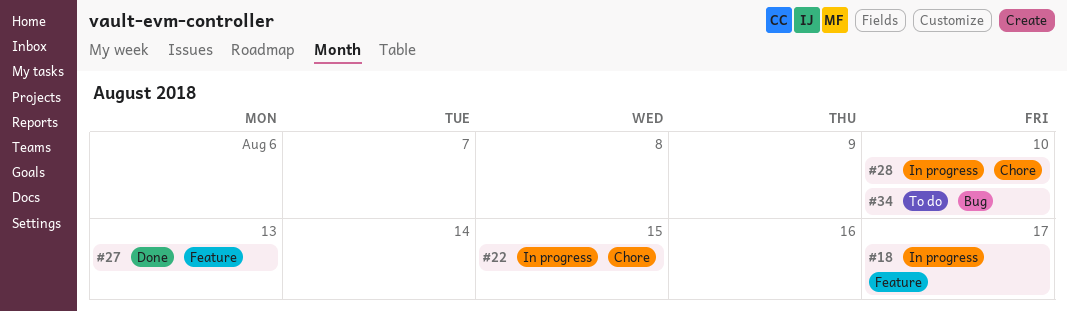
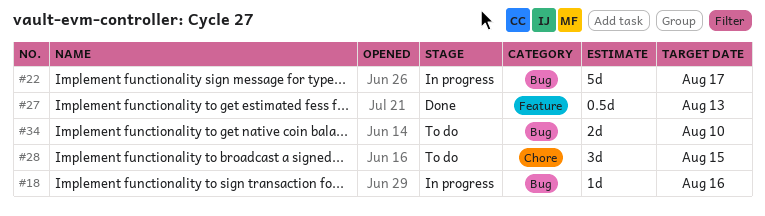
#18, label: Feature -> Bug
#18, due: Aug 17 -> Aug 16
#22, label: Chore -> Bug
#22, due: Aug 15 -> Aug 17
#28, status: In progress -> To do
#28, due: Aug 10 -> Aug 15

